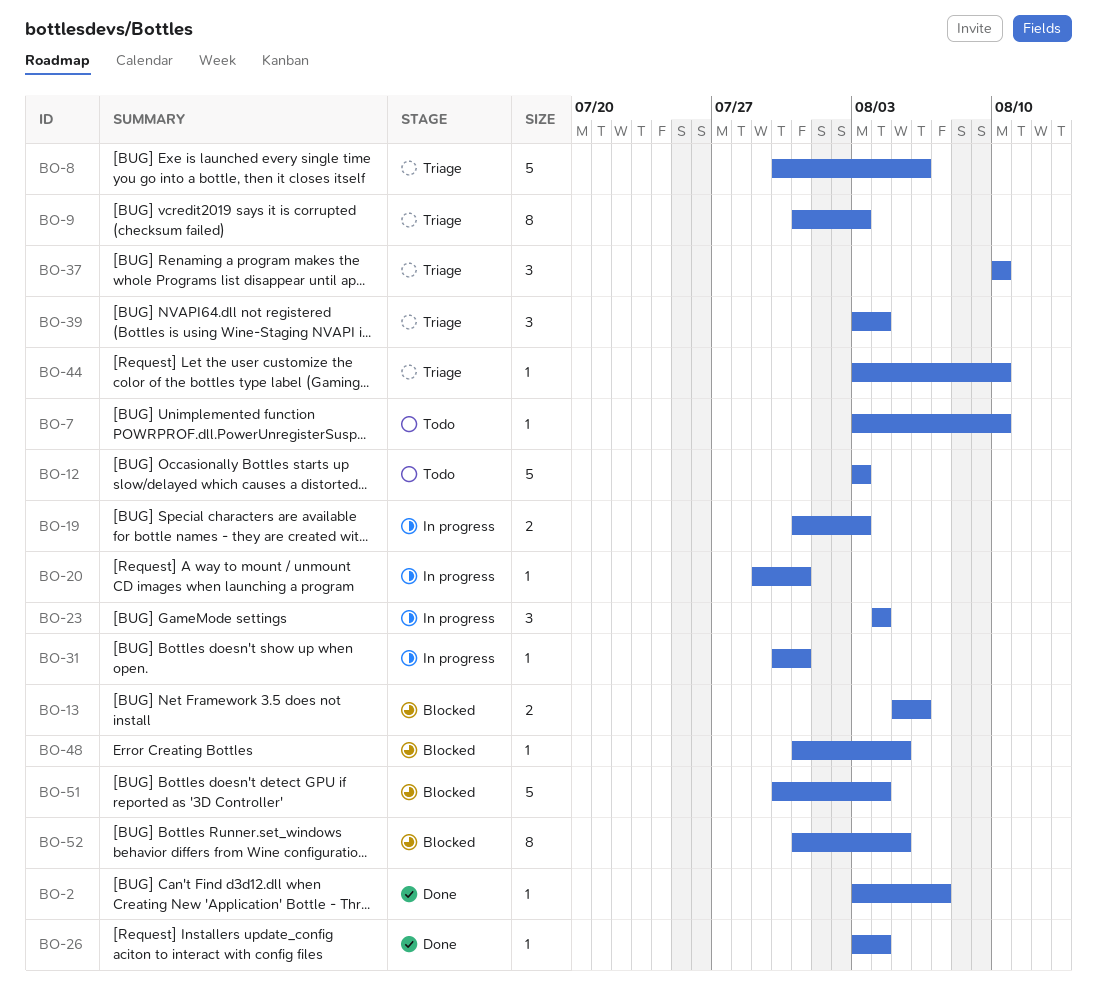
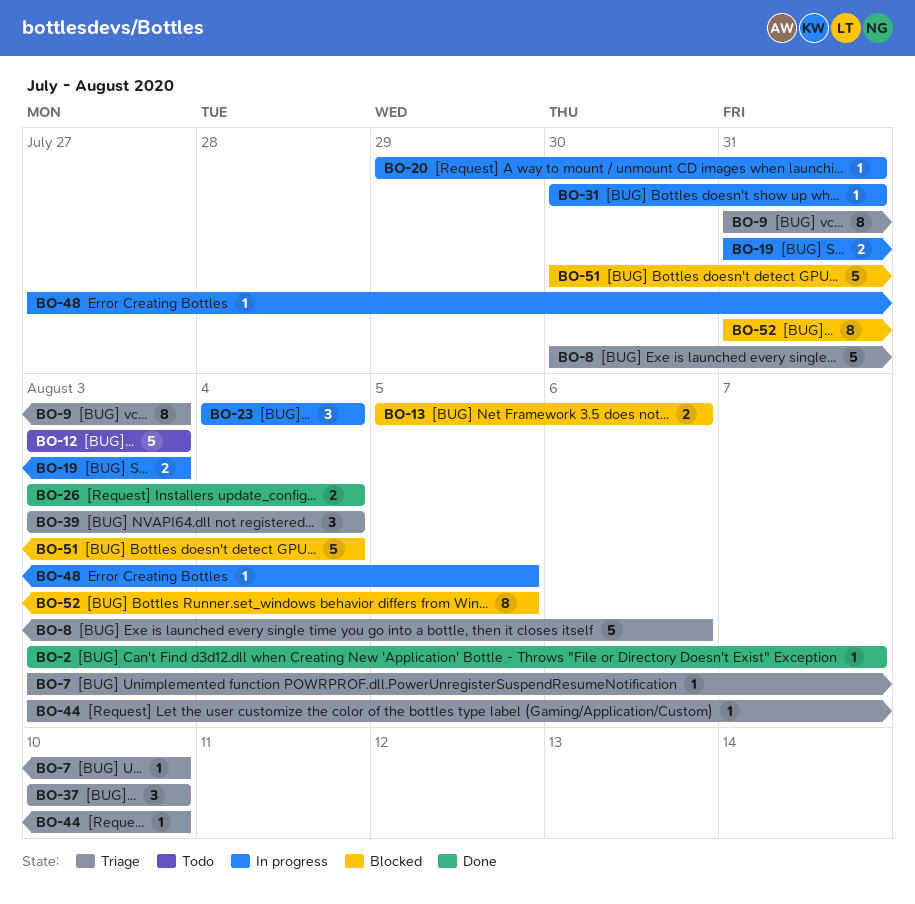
BO-7, status: Todo -> Triage
BO-26, estimate: 1 -> 2
BO-48, status: Blocked -> In progress
BO-48, start: Jul 31 -> Jul 27

